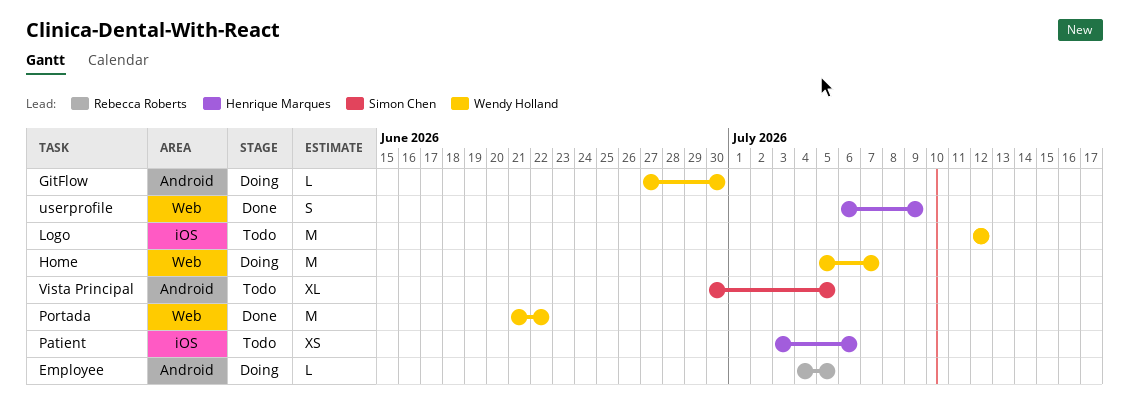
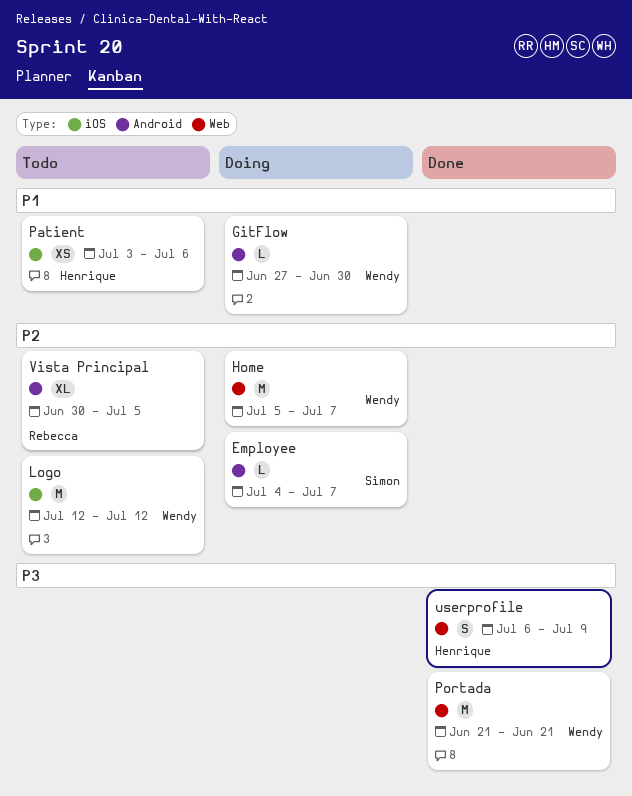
Employee, owner: Rebecca Roberts -> Simon Chen
Employee, due: Jul 5 -> Jul 7
Portada, due: Jun 22 -> Jun 21
Vista Principal, owner: Simon Chen -> Rebecca Roberts

